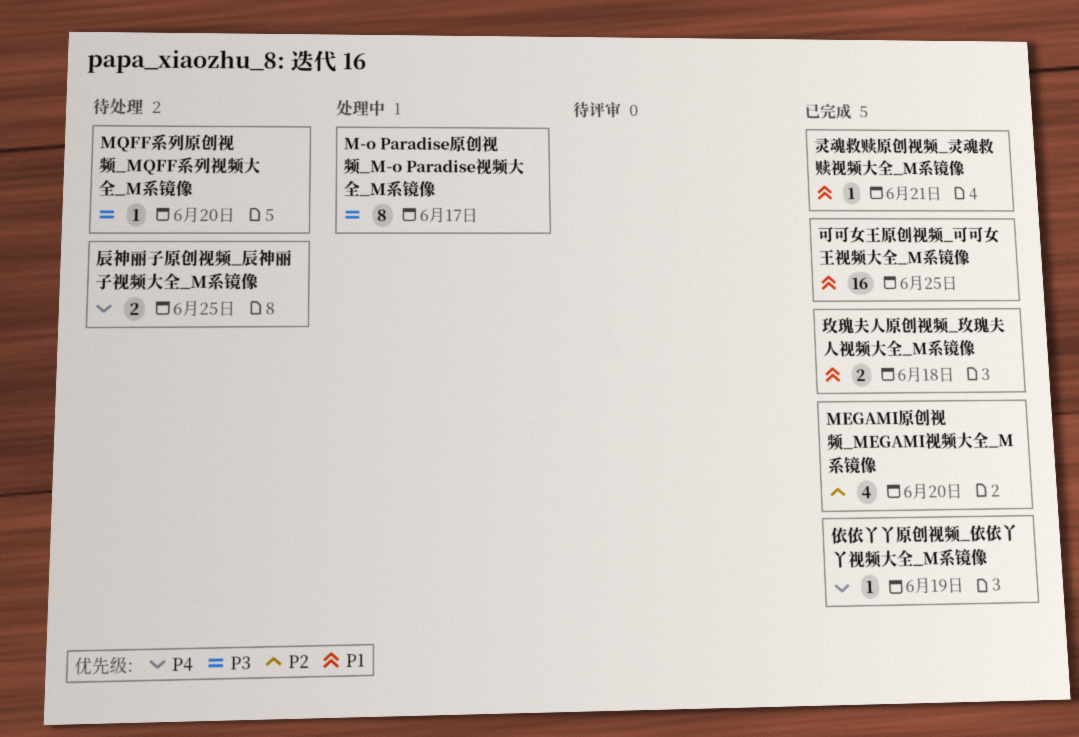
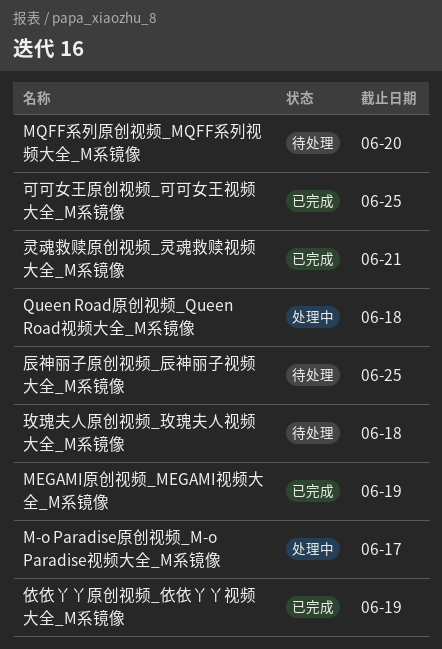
MEGAMI原创视频_MEGAMI视频大全_M系镜像, due: Jun 20 -> Jun 19
Queen Road原创视频_Queen Road视频大全_M系镜像: none -> present
玫瑰夫人原创视频_玫瑰夫人视频大全_M系镜像, status: 已完成 -> 待处理

